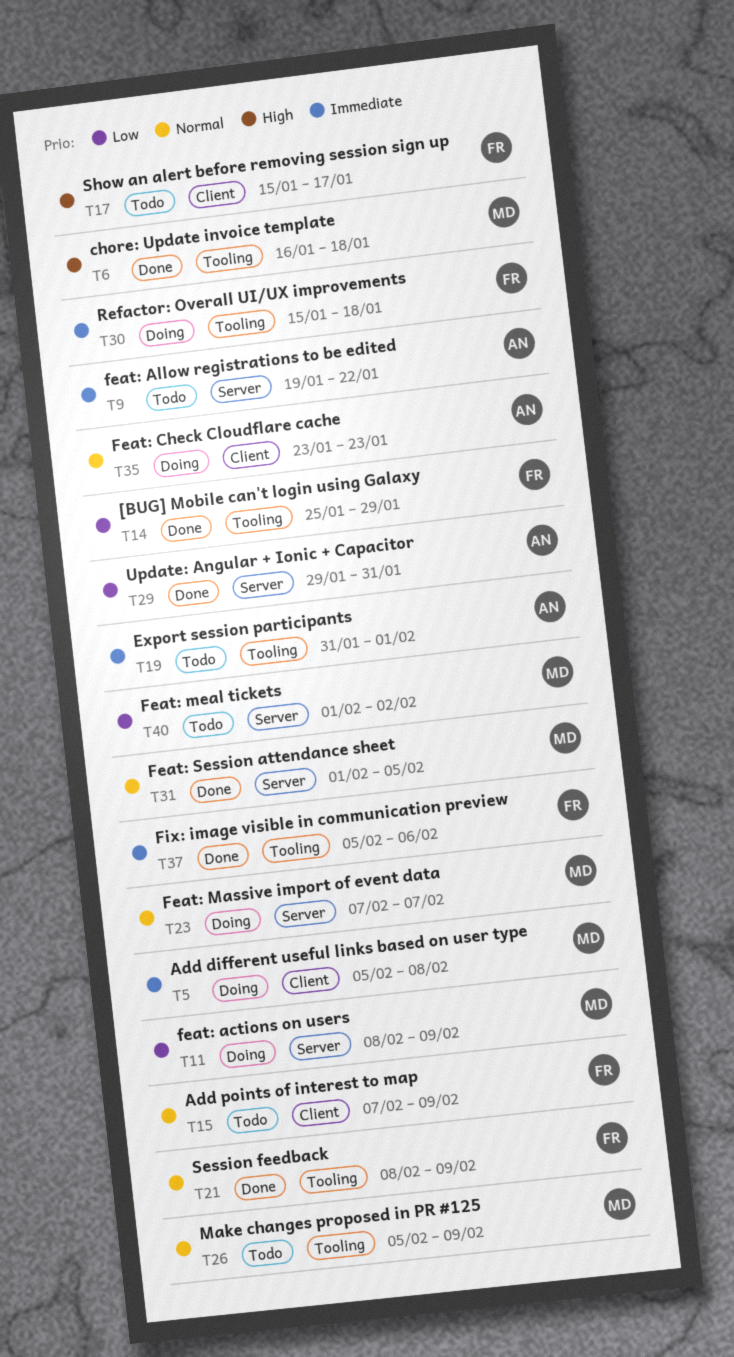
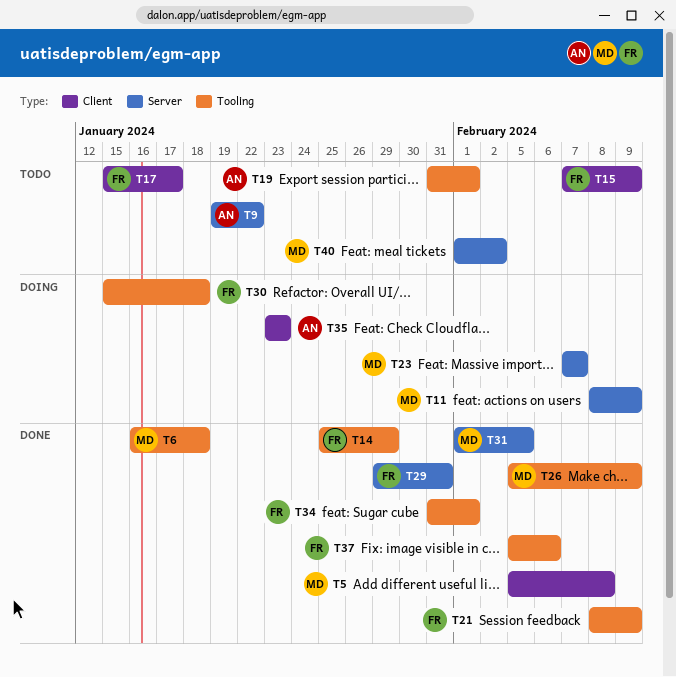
T5, status: Doing -> Done
T26, status: Todo -> Done
T29, owner: AN -> FR
T34: none -> present

